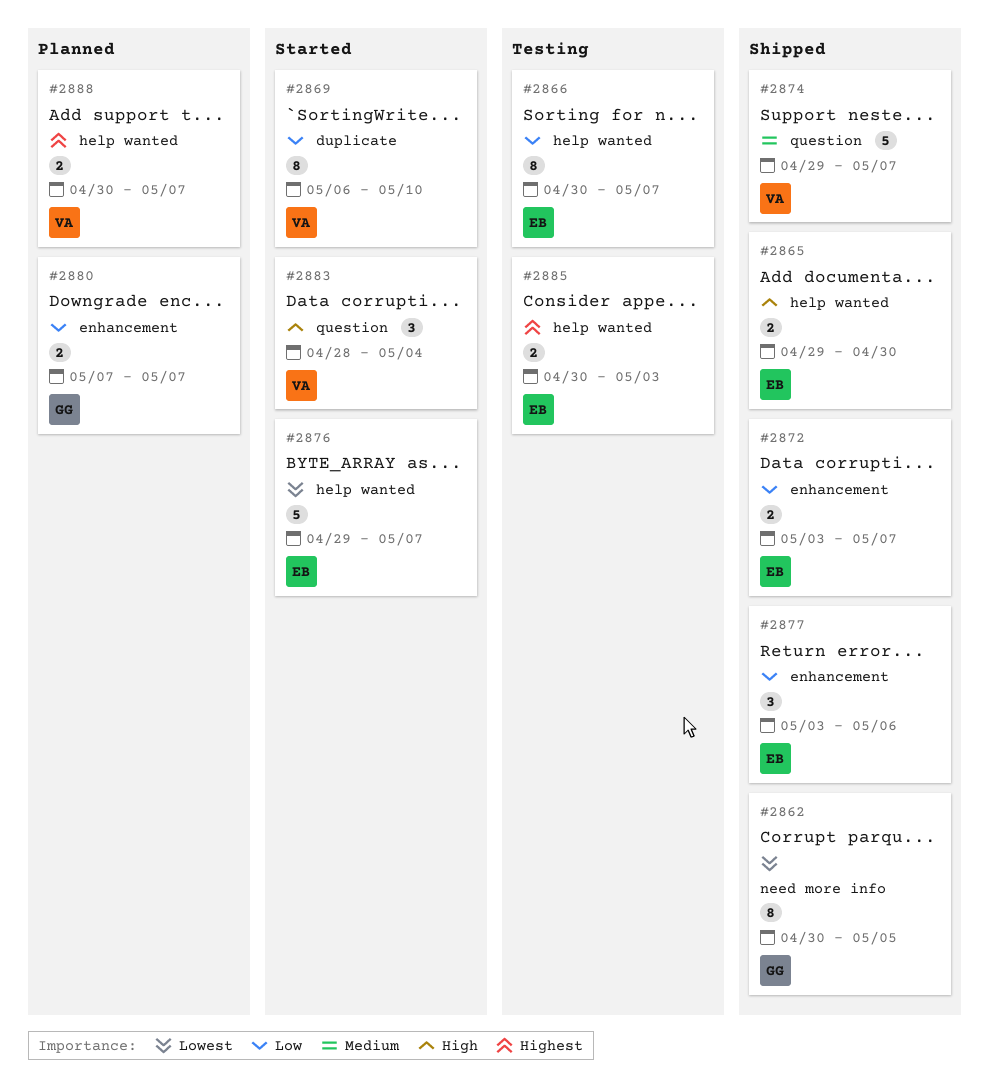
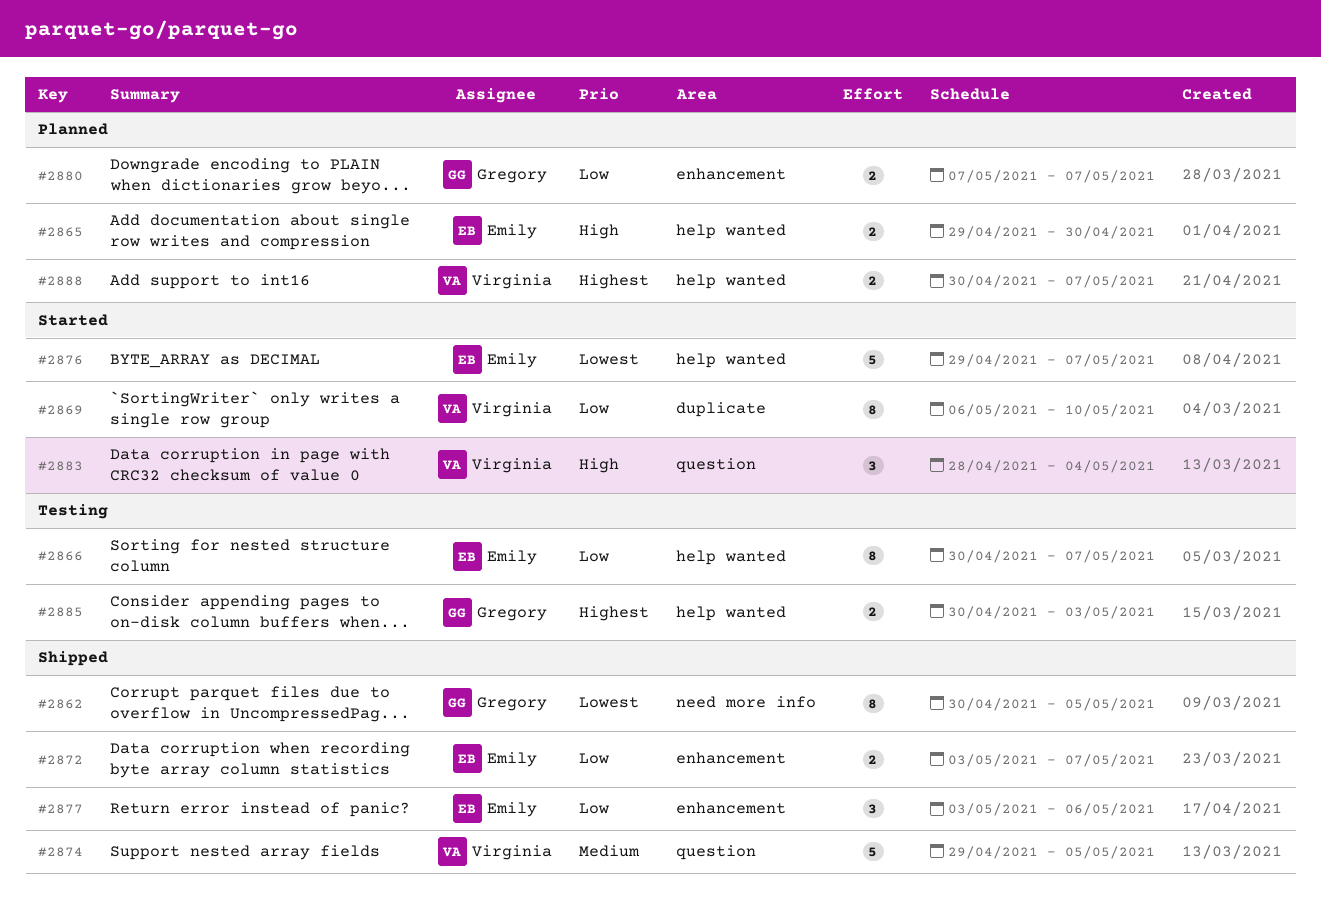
#2865, status: Shipped -> Planned
#2874, due: May 7 -> May 5
#2885, owner: Emily -> Gregory

